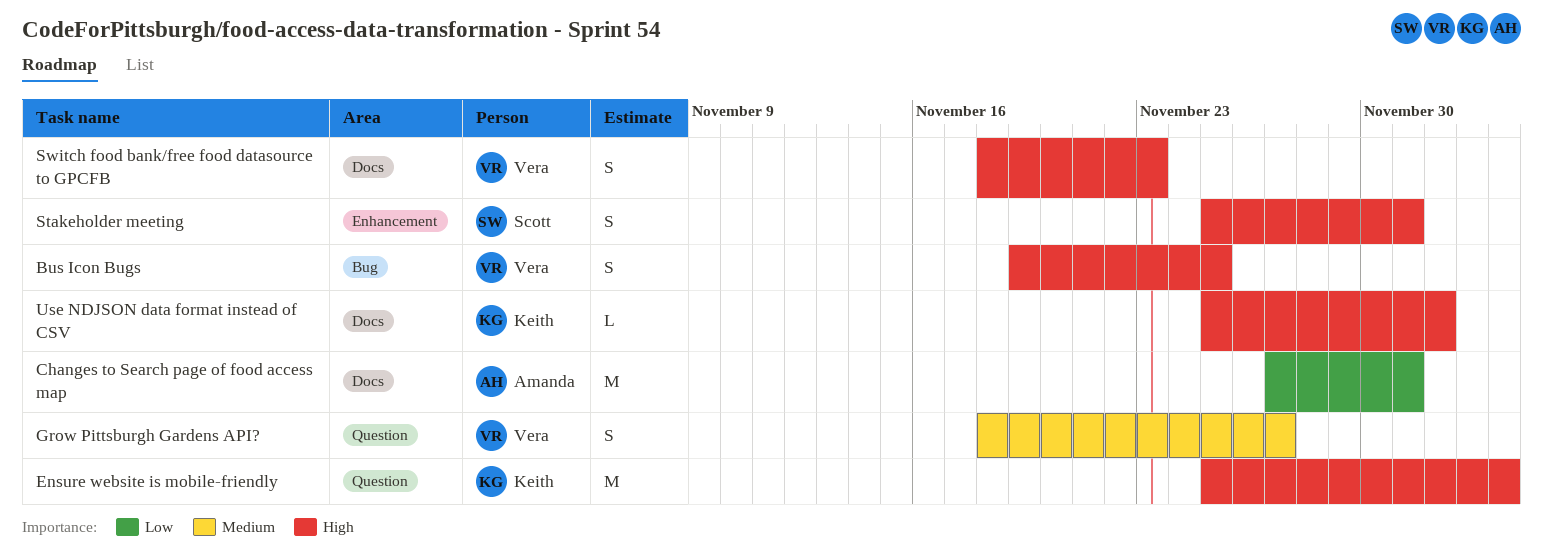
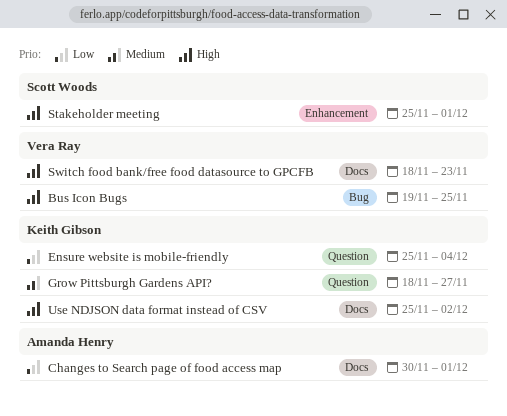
Changes to Search page of food access map, start: Nov 27 -> Nov 30
Ensure website is mobile-friendly, priority: High -> Low
Grow Pittsburgh Gardens API?, owner: Vera Ray -> Keith Gibson

